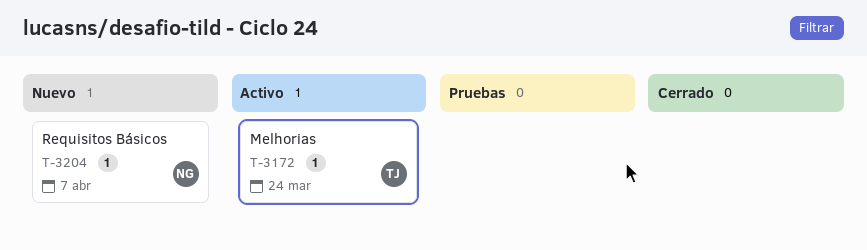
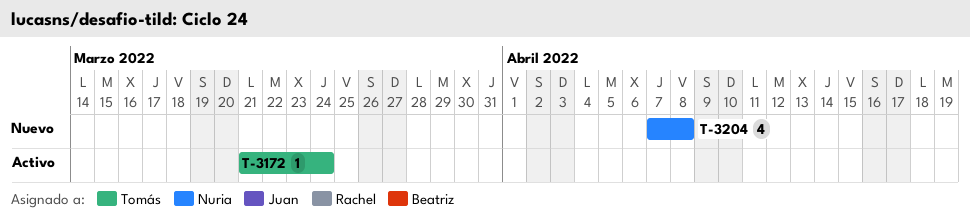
T-3204, estimate: 1 -> 4
T-3204, due: Apr 7 -> Apr 8

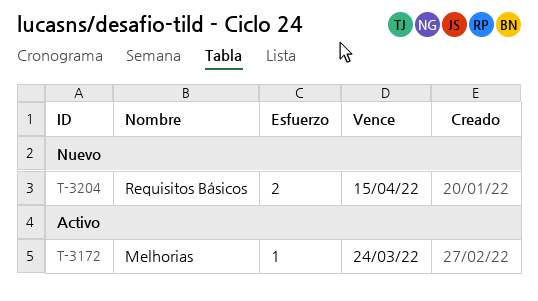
T-3204, estimate: 4 -> 2
T-3204, due: Apr 8 -> Apr 15

